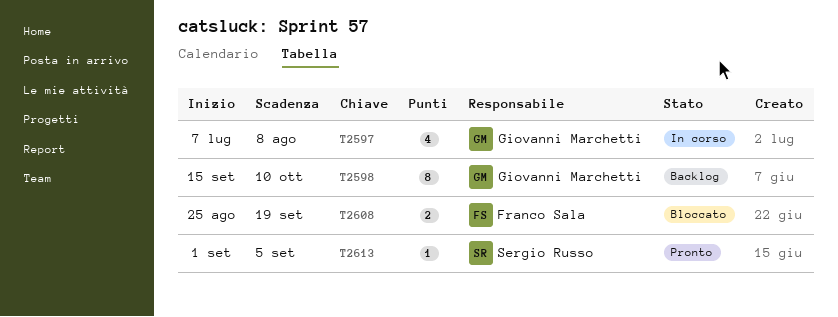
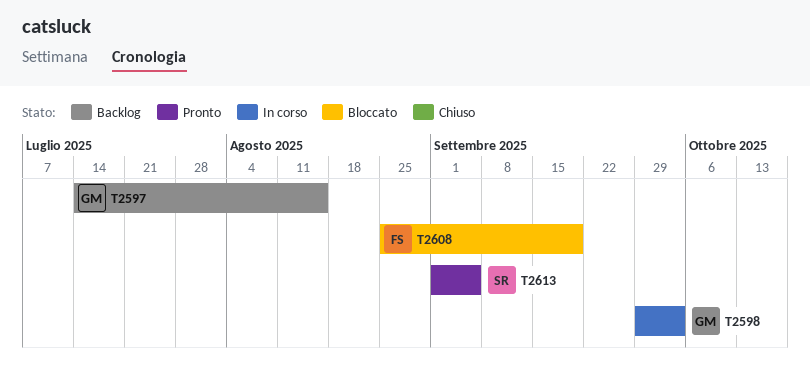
T2597, status: In corso -> Backlog
T2597, start: Jul 7 -> Jul 14
T2597, due: Aug 8 -> Aug 15
T2598, status: Backlog -> In corso
T2598, start: Sep 15 -> Sep 29
T2598, due: Oct 10 -> Oct 3

